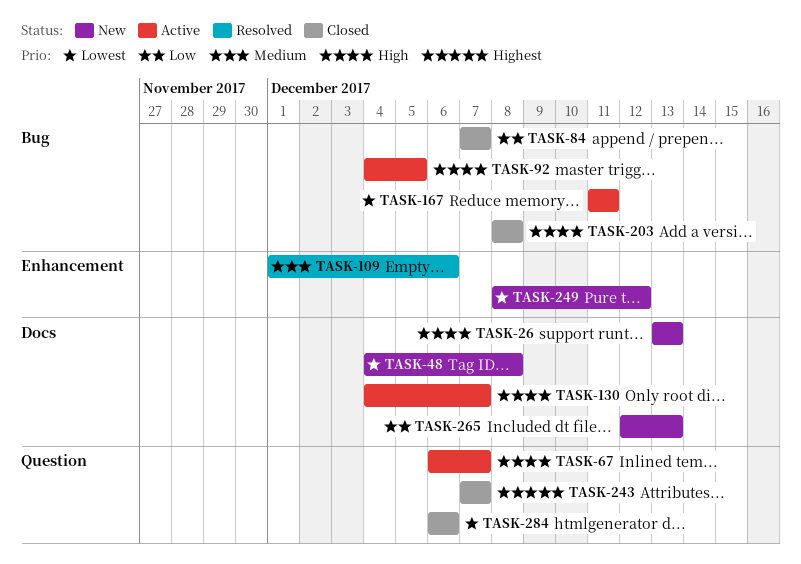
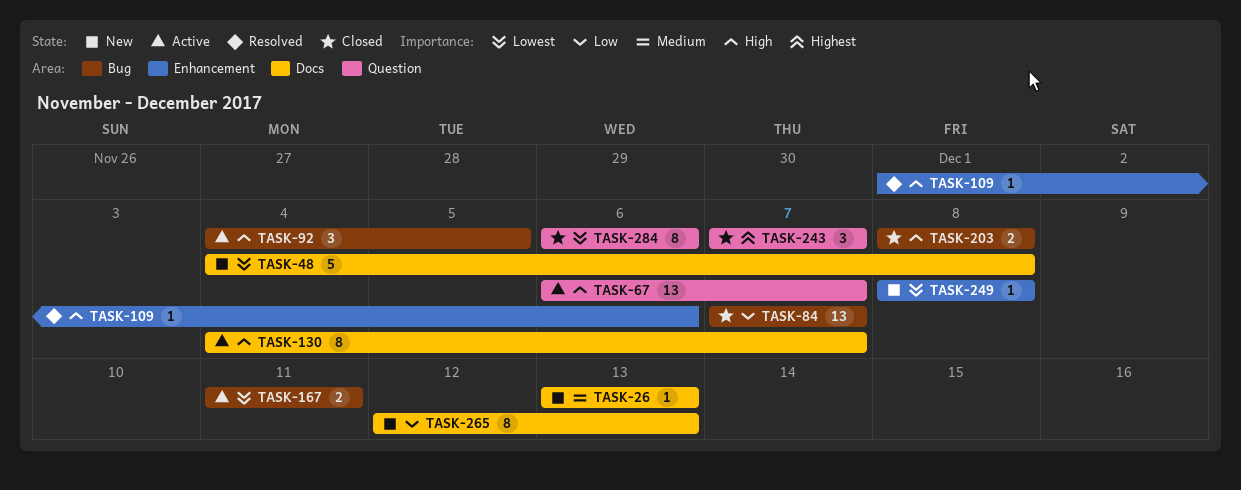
TASK-26, priority: High -> Medium
TASK-109, priority: Medium -> High
TASK-249, due: Dec 12 -> Dec 8

